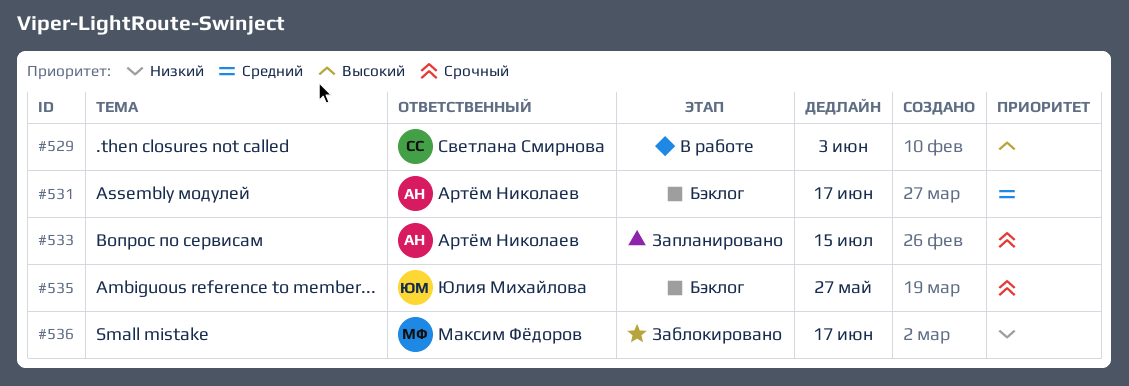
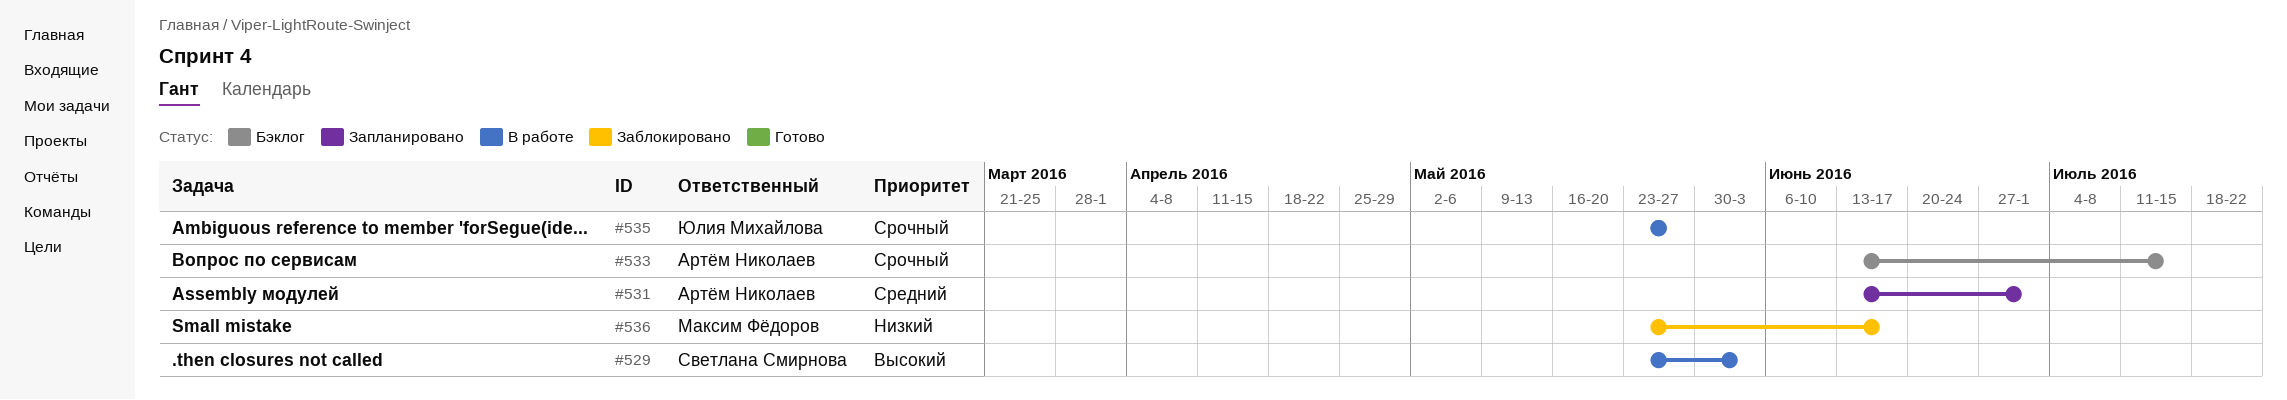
#531, status: Бэклог -> Запланировано
#531, due: Jun 17 -> Jul 1
#533, status: Запланировано -> Бэклог
#535, status: Бэклог -> В работе

